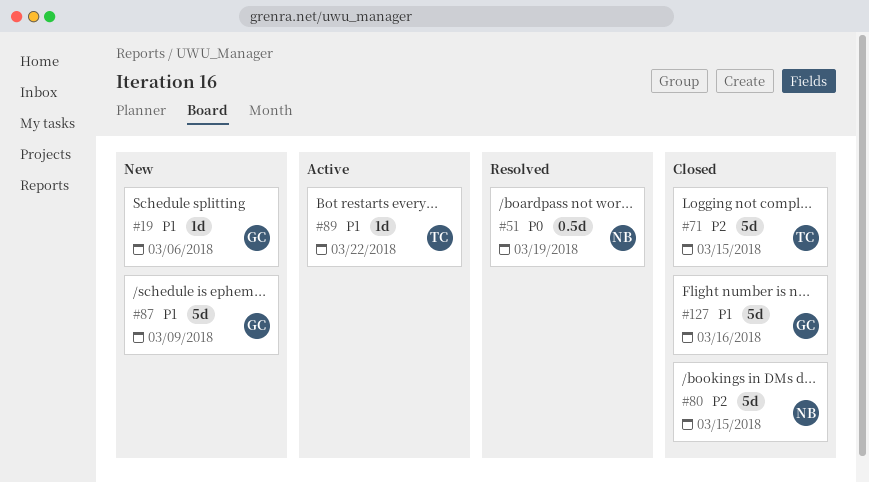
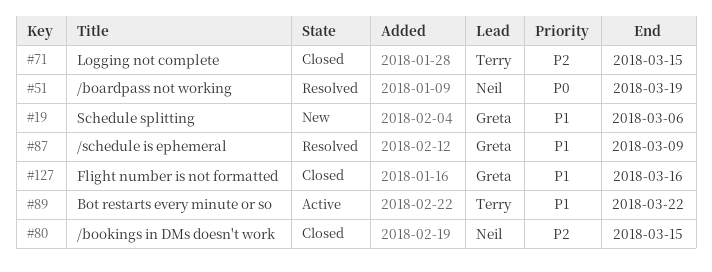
#87, status: New -> Resolved

